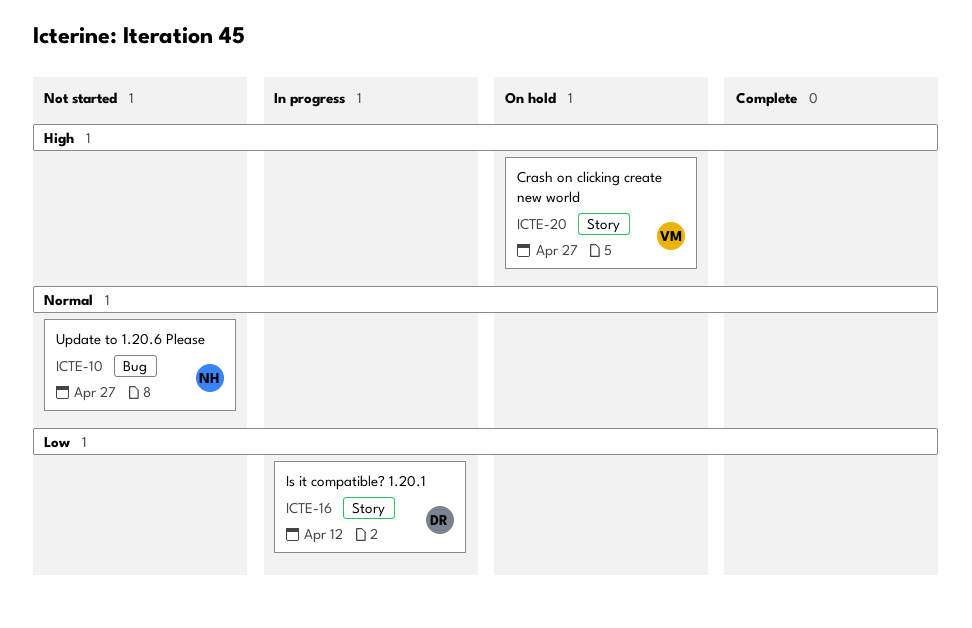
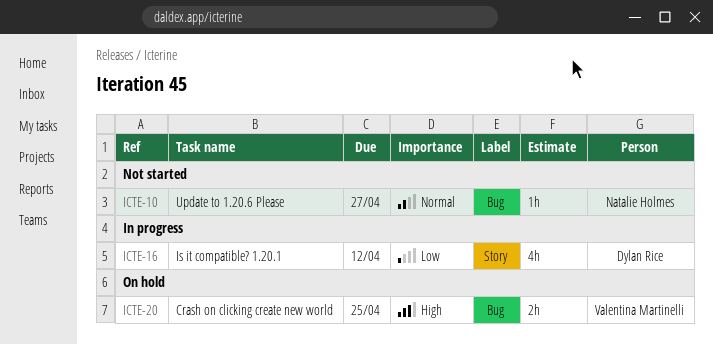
ICTE-20, label: Story -> Bug
ICTE-20, due: Apr 27 -> Apr 25

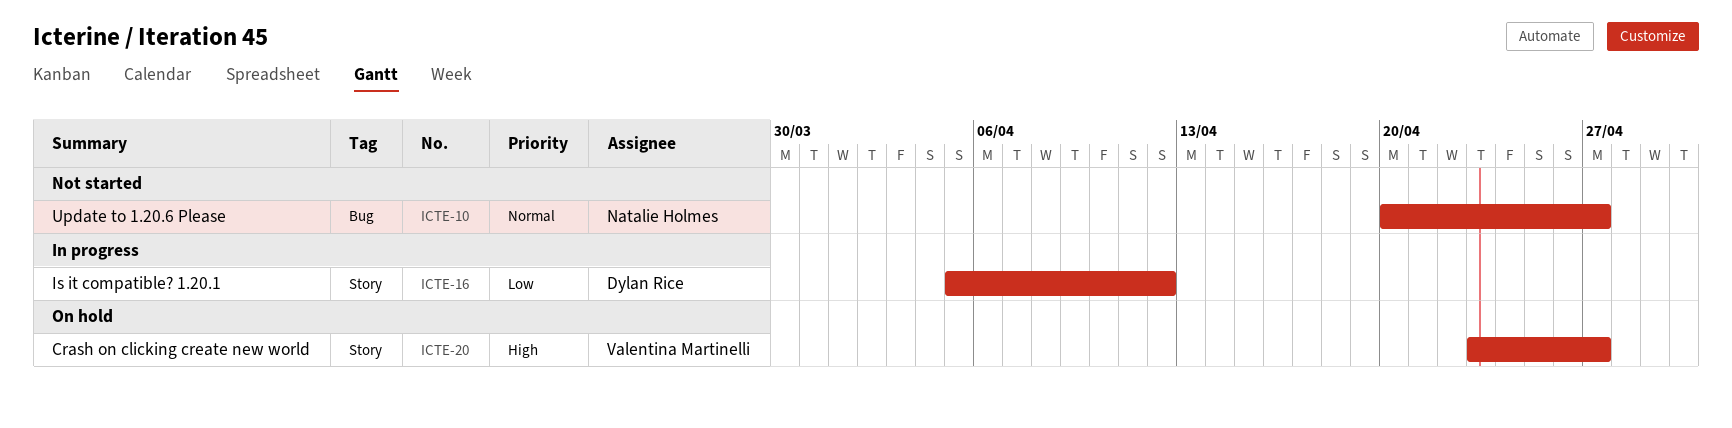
ICTE-20, label: Bug -> Story
ICTE-20, due: Apr 25 -> Apr 27

